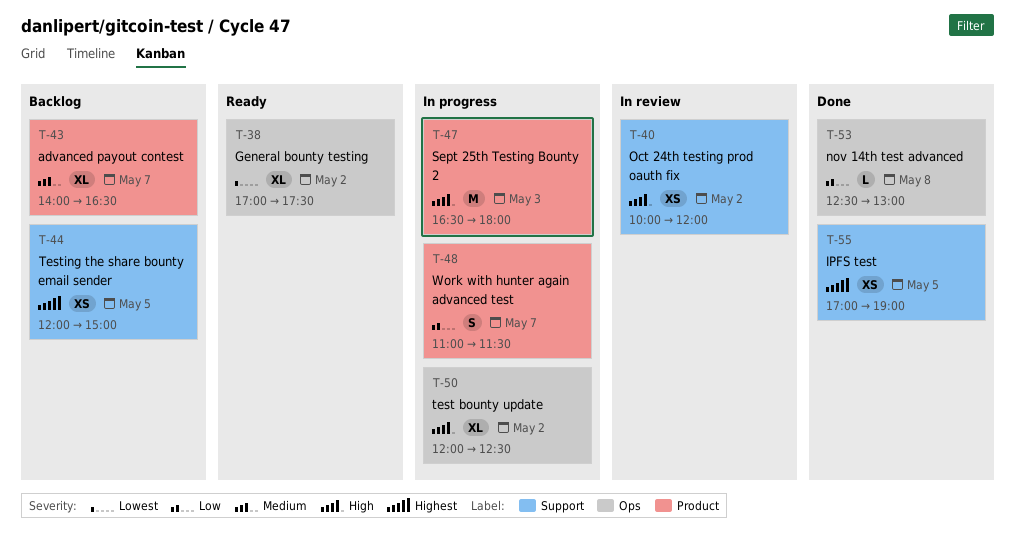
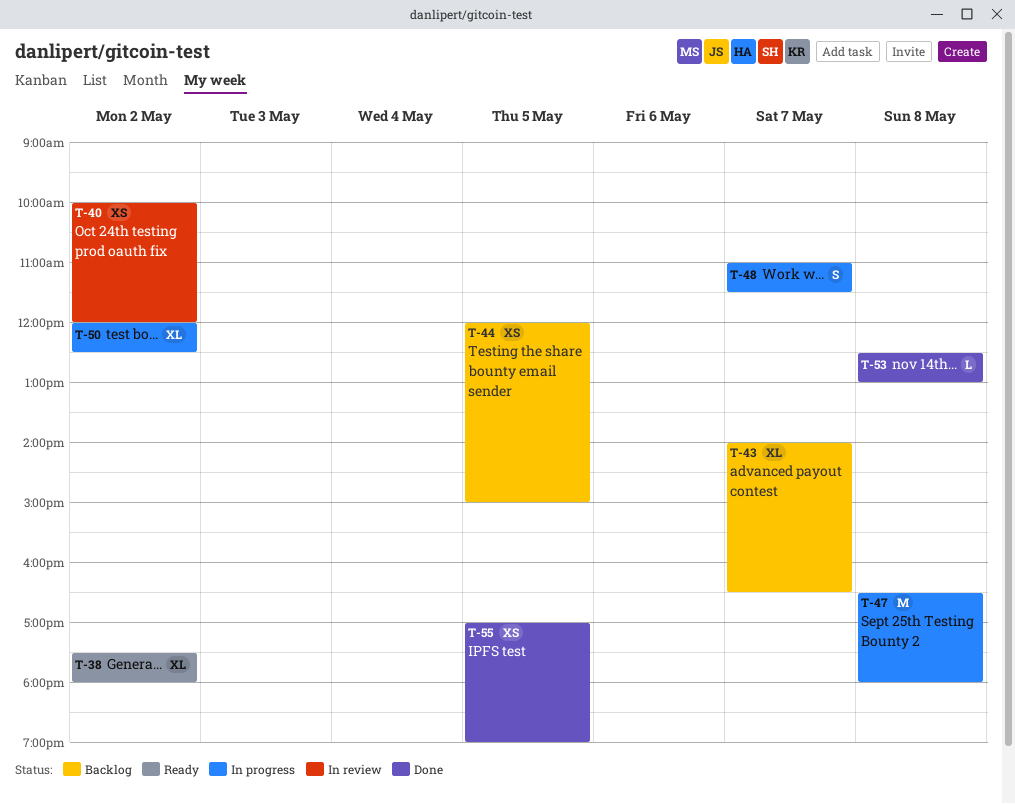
T-38, begins: 17:00 -> 17:30
T-38, ends: 17:30 -> 18:00
T-47, day: May 3 -> May 8

